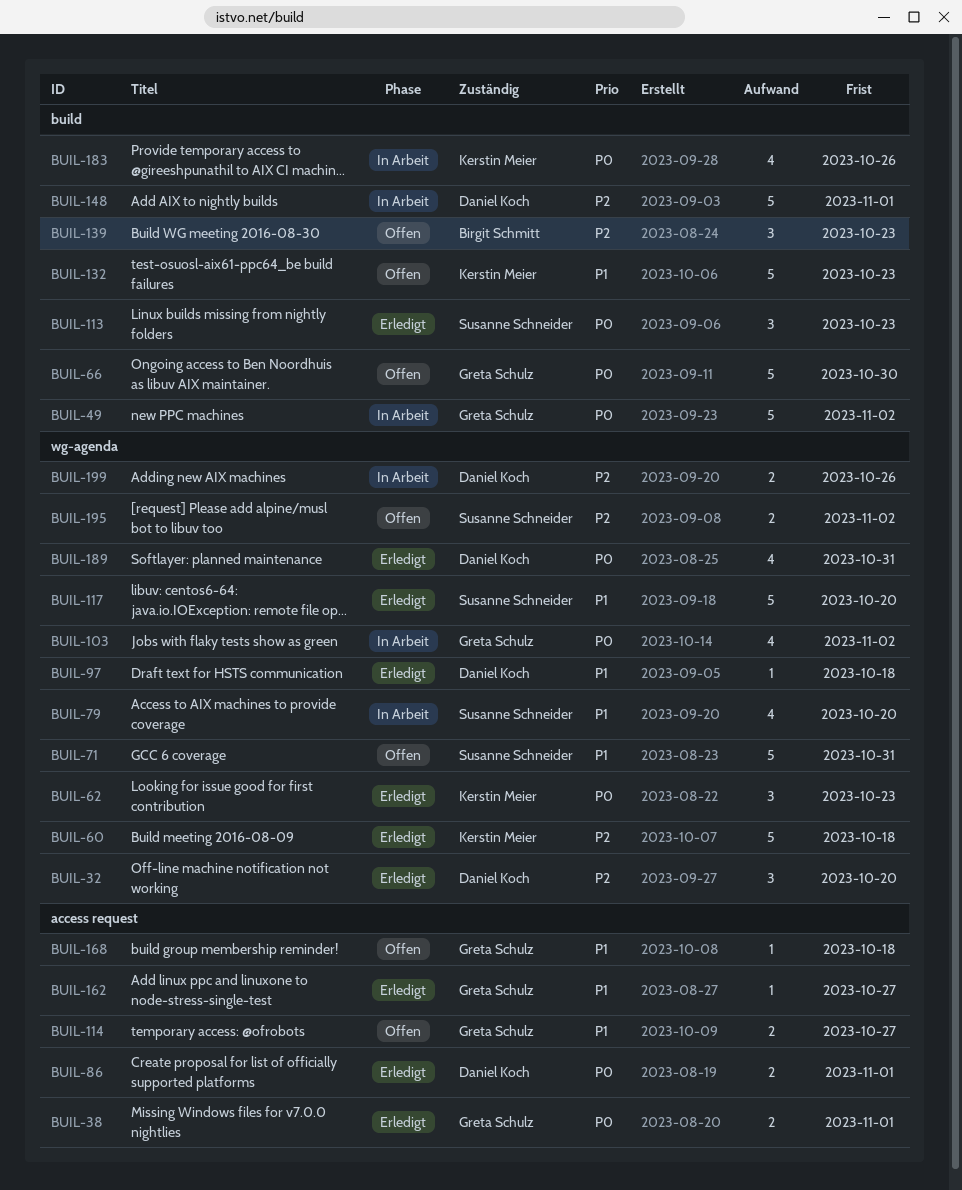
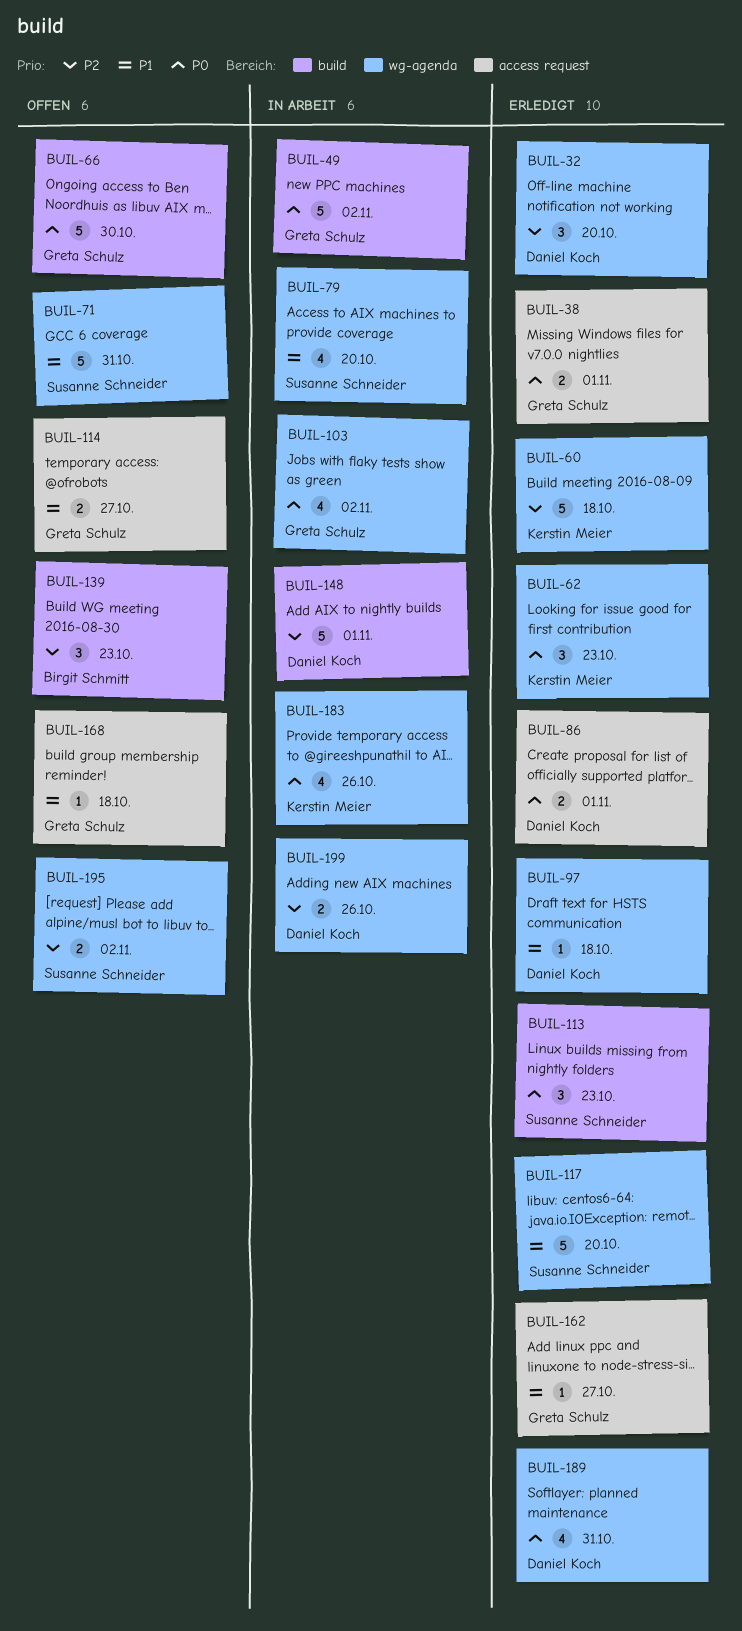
BUIL-132: present -> none
BUIL-183, label: build -> wg-agenda

